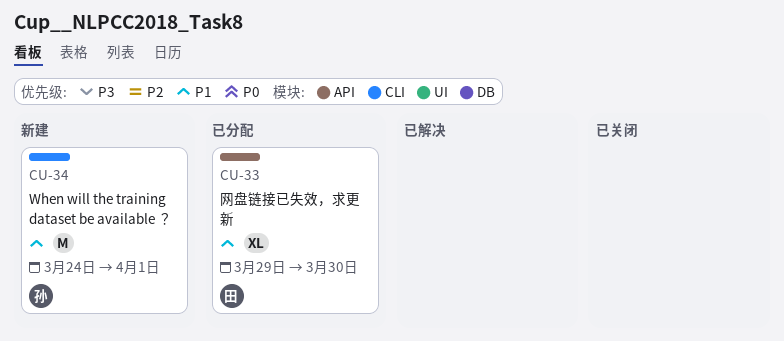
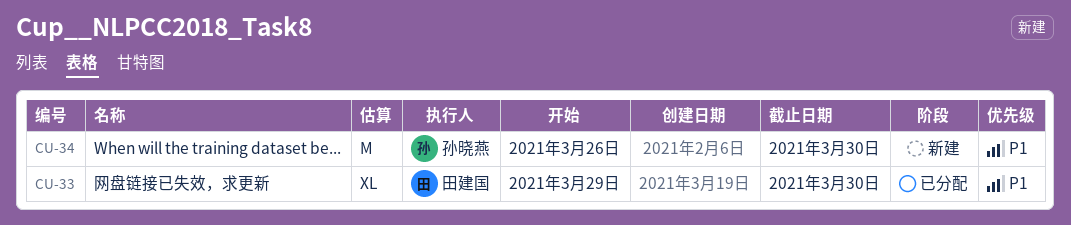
CU-34, start: Mar 24 -> Mar 26
CU-34, due: Apr 1 -> Mar 30

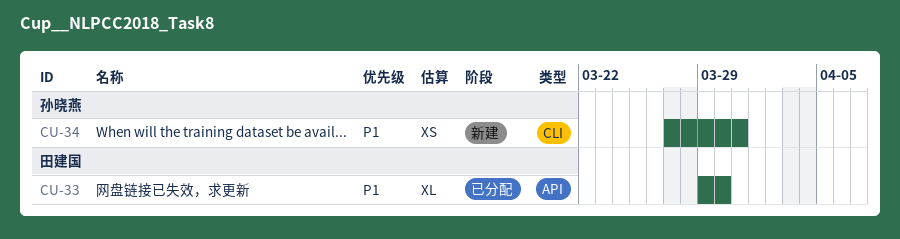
CU-34, estimate: M -> XS
CU-34, start: Mar 26 -> Mar 27
CU-34, due: Mar 30 -> Mar 31

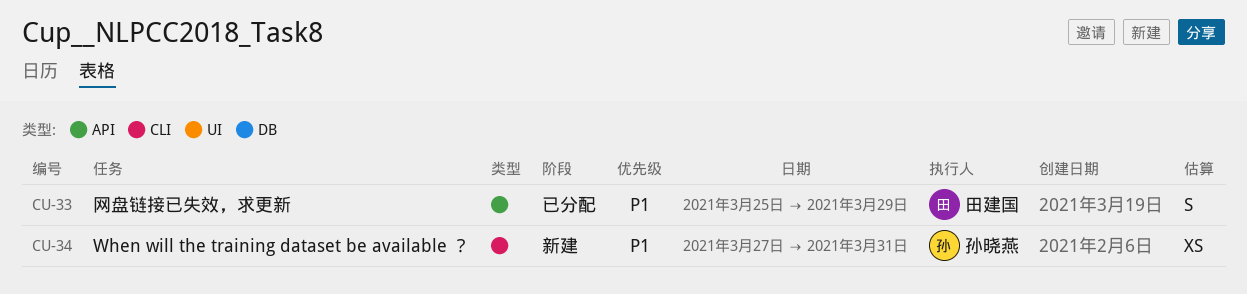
CU-33, estimate: XL -> S
CU-33, start: Mar 29 -> Mar 25
CU-33, due: Mar 30 -> Mar 29

